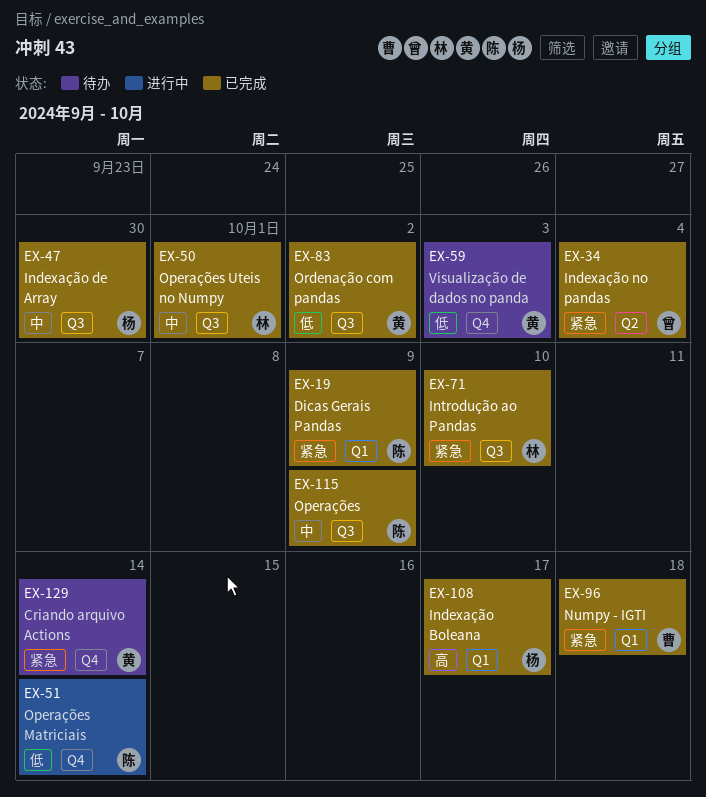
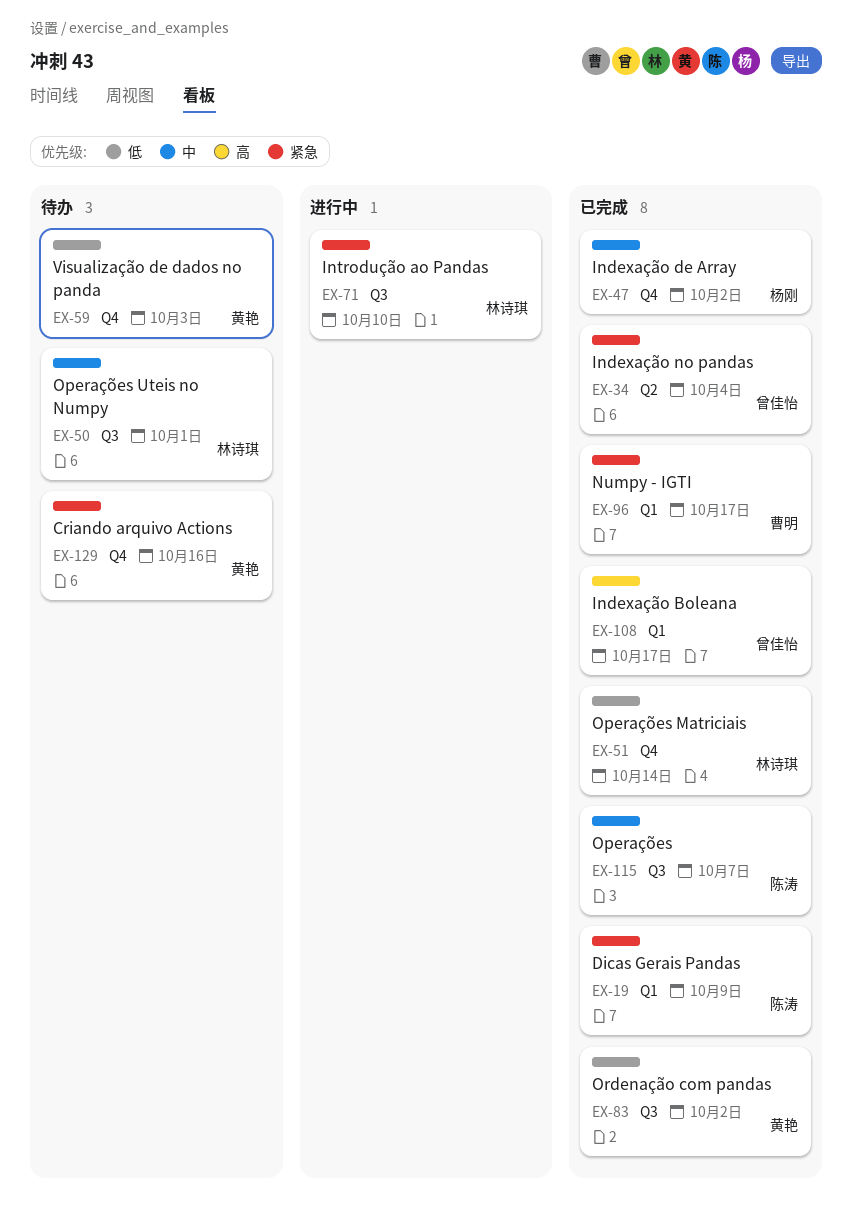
EX-47, label: Q3 -> Q4
EX-47, due: Sep 30 -> Oct 2
EX-50, status: 已完成 -> 待办
EX-51, status: 进行中 -> 已完成
EX-51, owner: 陈涛 -> 林诗琪
EX-71, status: 已完成 -> 进行中
EX-96, due: Oct 18 -> Oct 17
EX-108, owner: 杨刚 -> 曾佳怡
EX-115, due: Oct 9 -> Oct 7
EX-129, due: Oct 14 -> Oct 16

